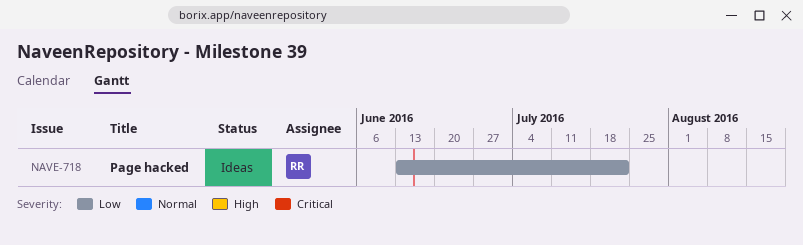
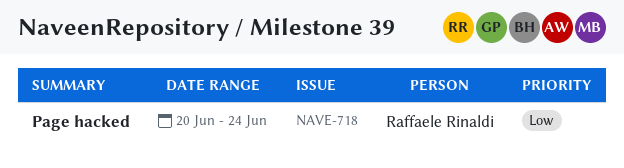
NAVE-718, start: Jun 13 -> Jun 20
NAVE-718, due: Jul 22 -> Jun 24

